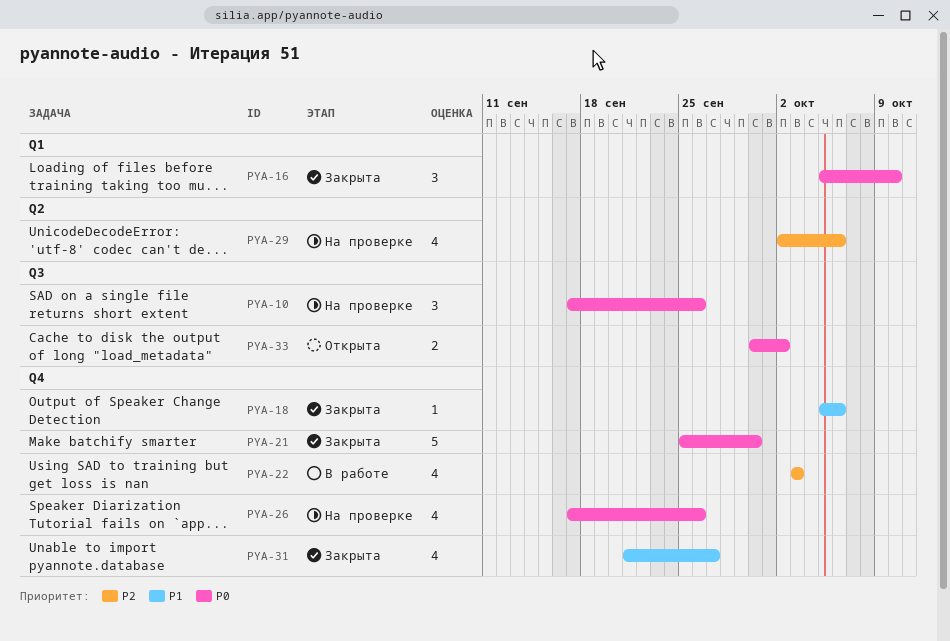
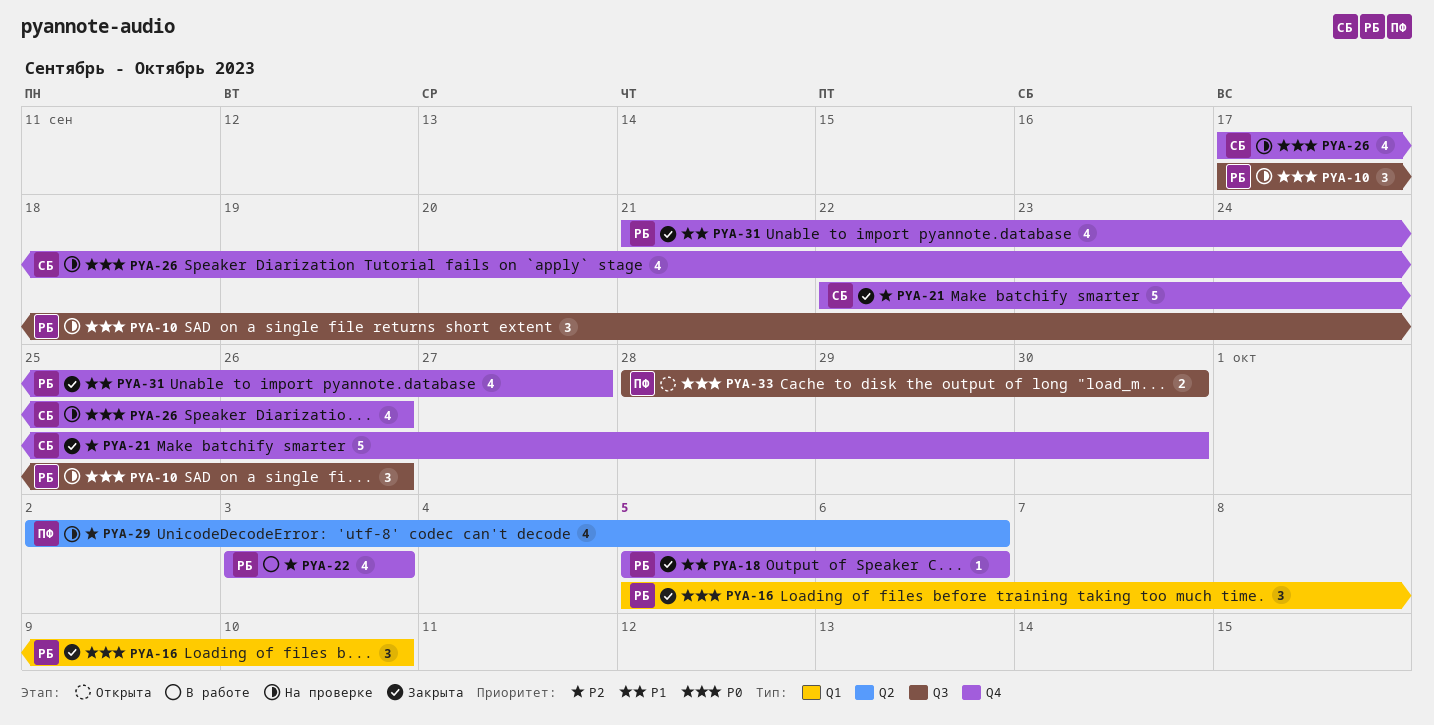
PYA-21, priority: P0 -> P2
PYA-21, start: Sep 25 -> Sep 22
PYA-33, start: Sep 30 -> Sep 28
PYA-33, due: Oct 2 -> Sep 30

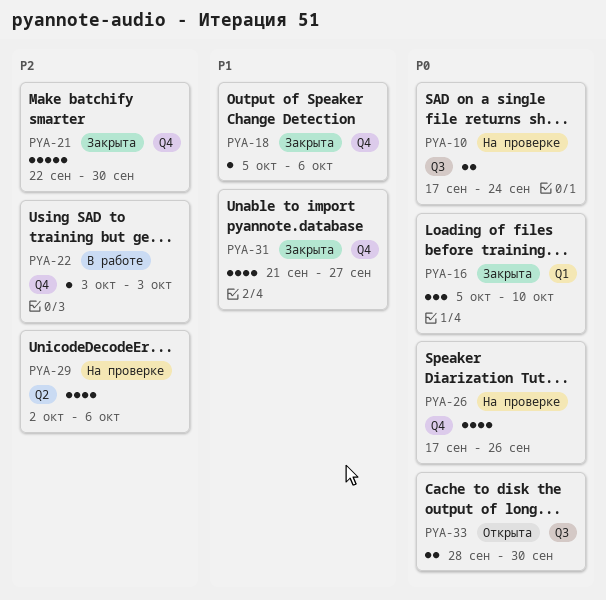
PYA-10, estimate: 3 -> 2
PYA-10, due: Sep 26 -> Sep 24
PYA-22, estimate: 4 -> 1

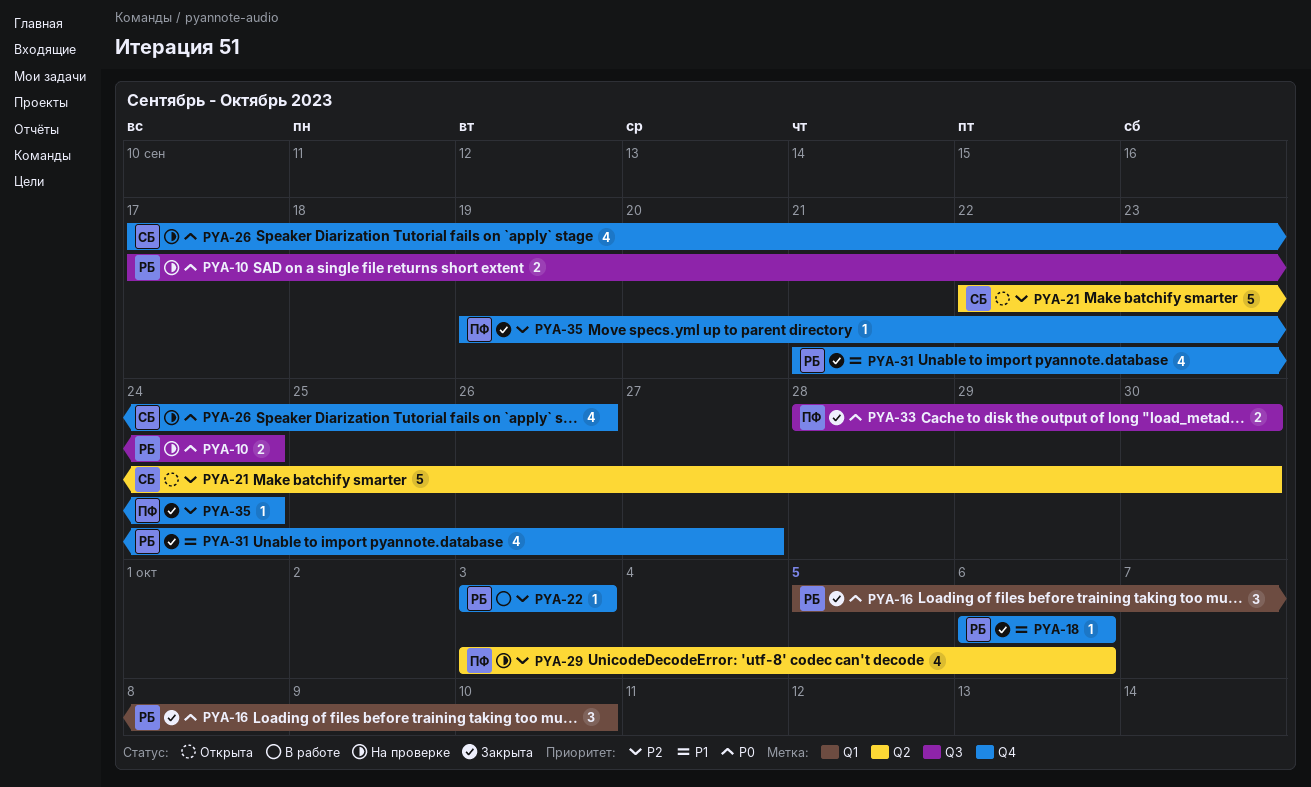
PYA-18, start: Oct 5 -> Oct 6
PYA-21, status: Закрыта -> Открыта
PYA-21, label: Q4 -> Q2
PYA-29, start: Oct 2 -> Oct 3
PYA-33, status: Открыта -> Закрыта
PYA-35: none -> present

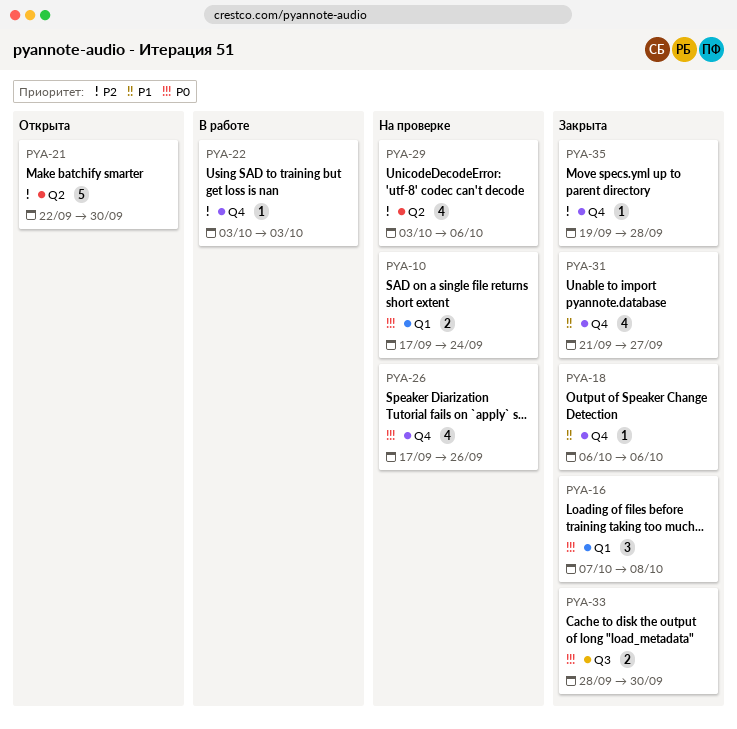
PYA-10, label: Q3 -> Q1
PYA-16, start: Oct 5 -> Oct 7
PYA-16, due: Oct 10 -> Oct 8
PYA-35, due: Sep 24 -> Sep 28

